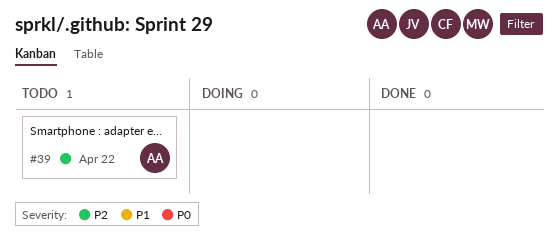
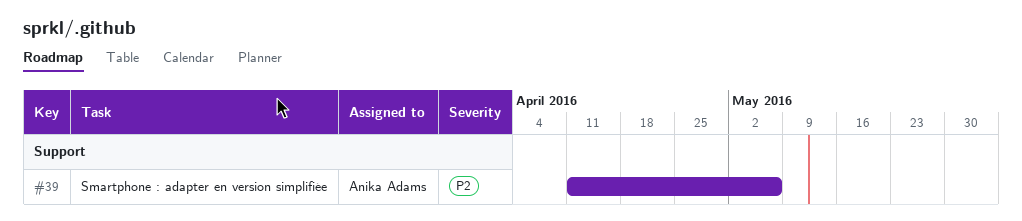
#39, due: Apr 22 -> May 6

